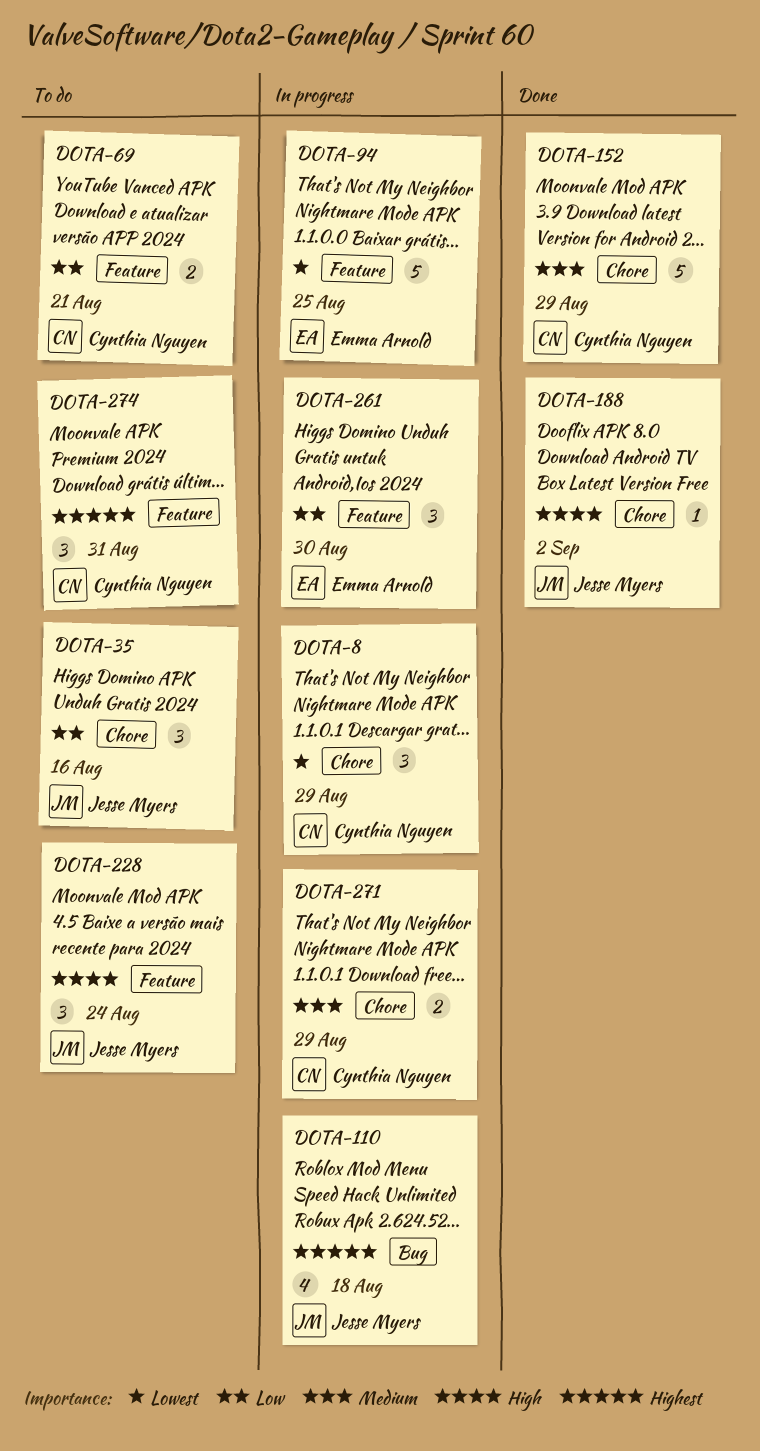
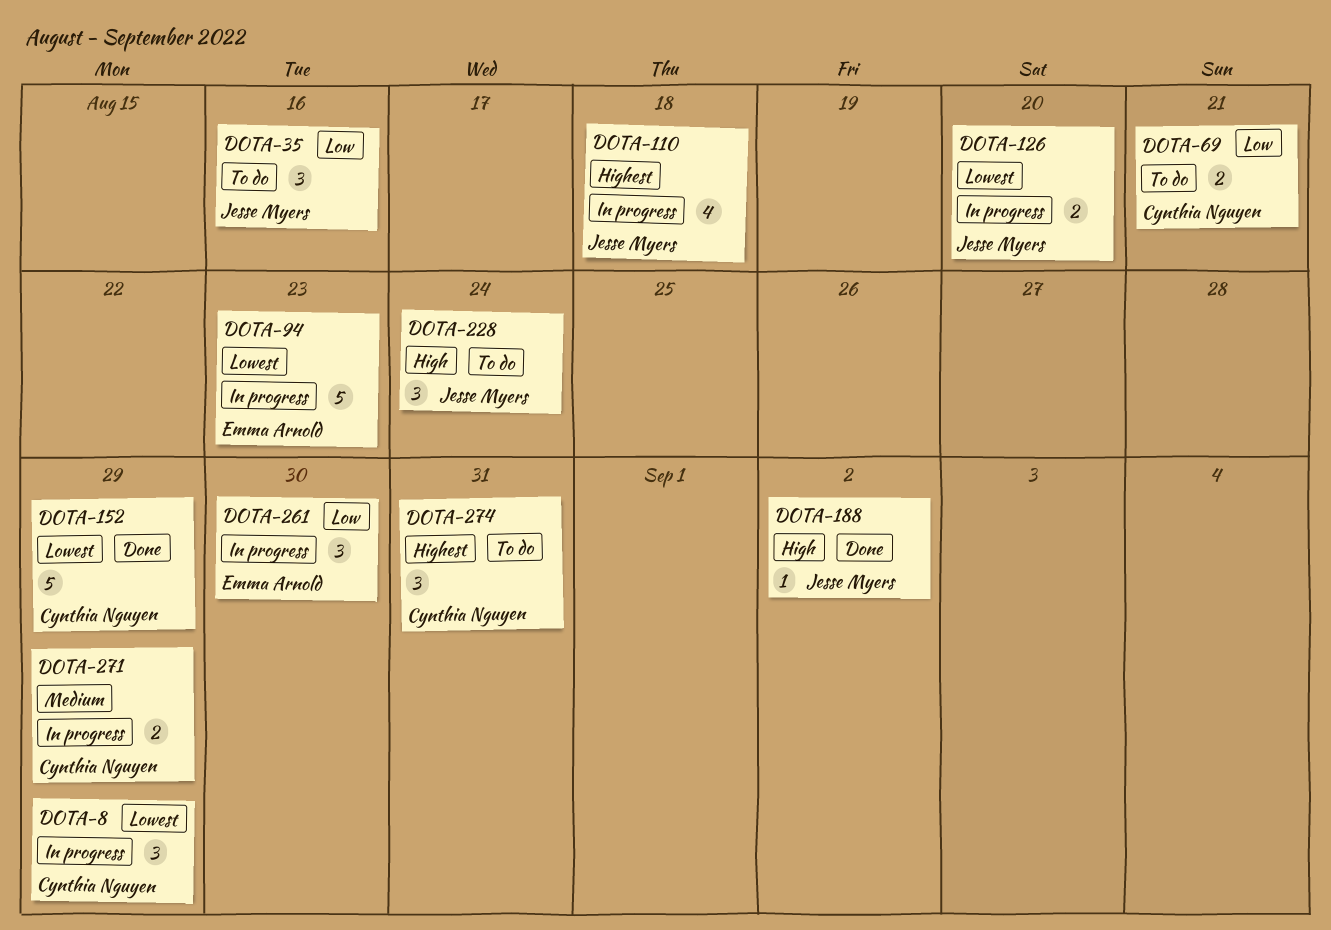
DOTA-94, due: Aug 25 -> Aug 23
DOTA-126: none -> present
DOTA-152, priority: Medium -> Lowest

